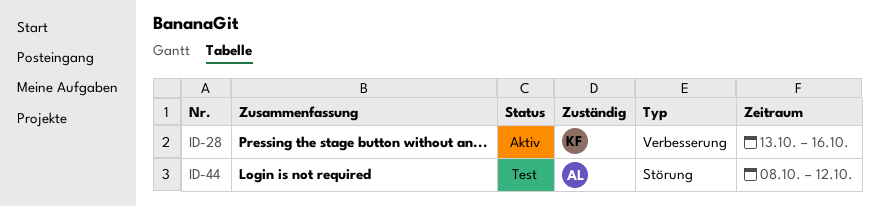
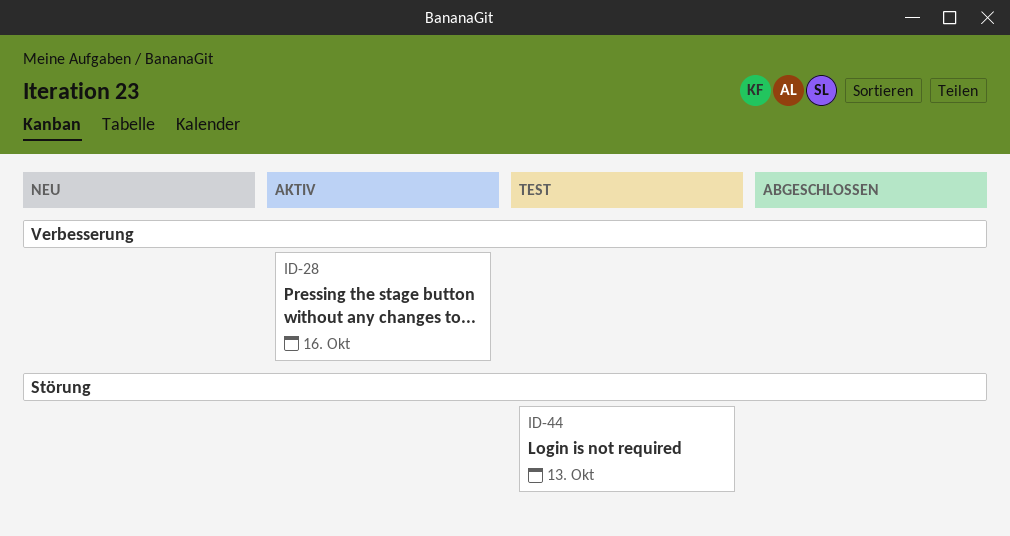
ID-44, due: Oct 12 -> Oct 13

